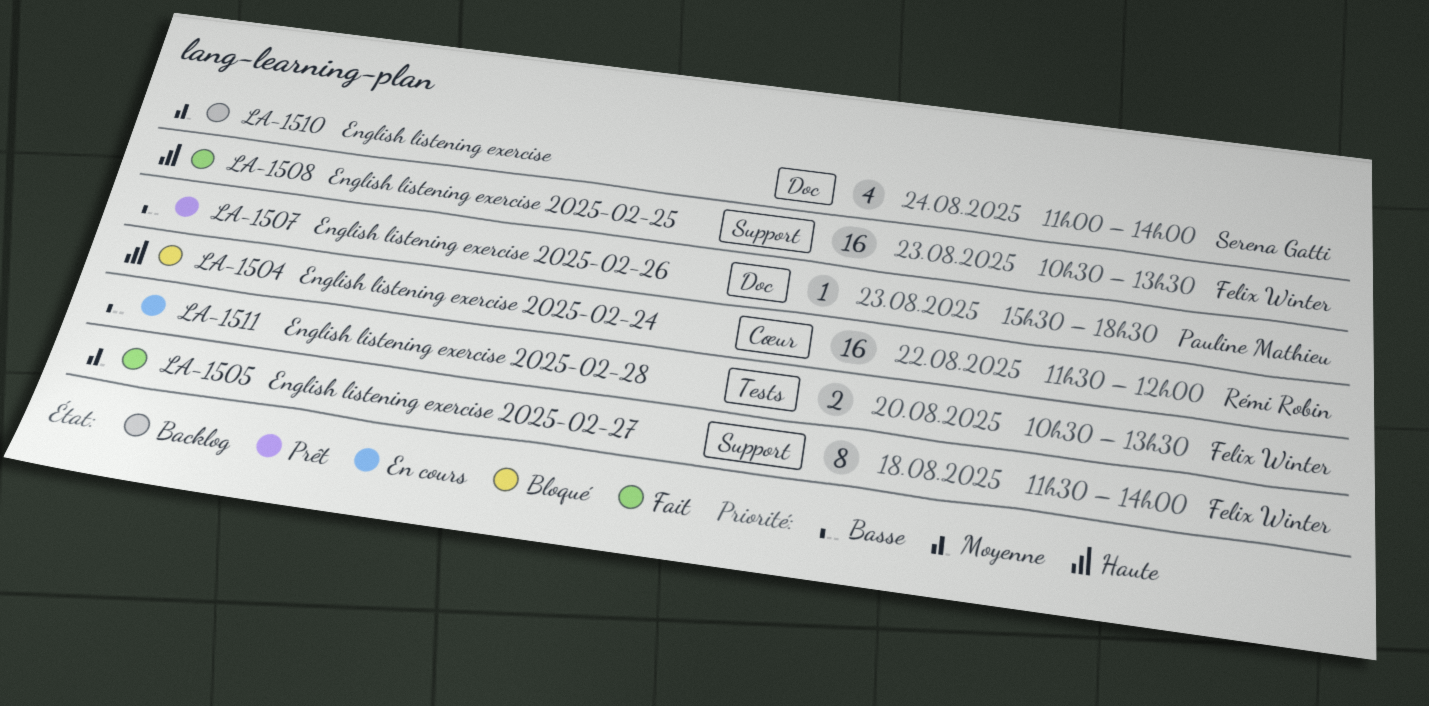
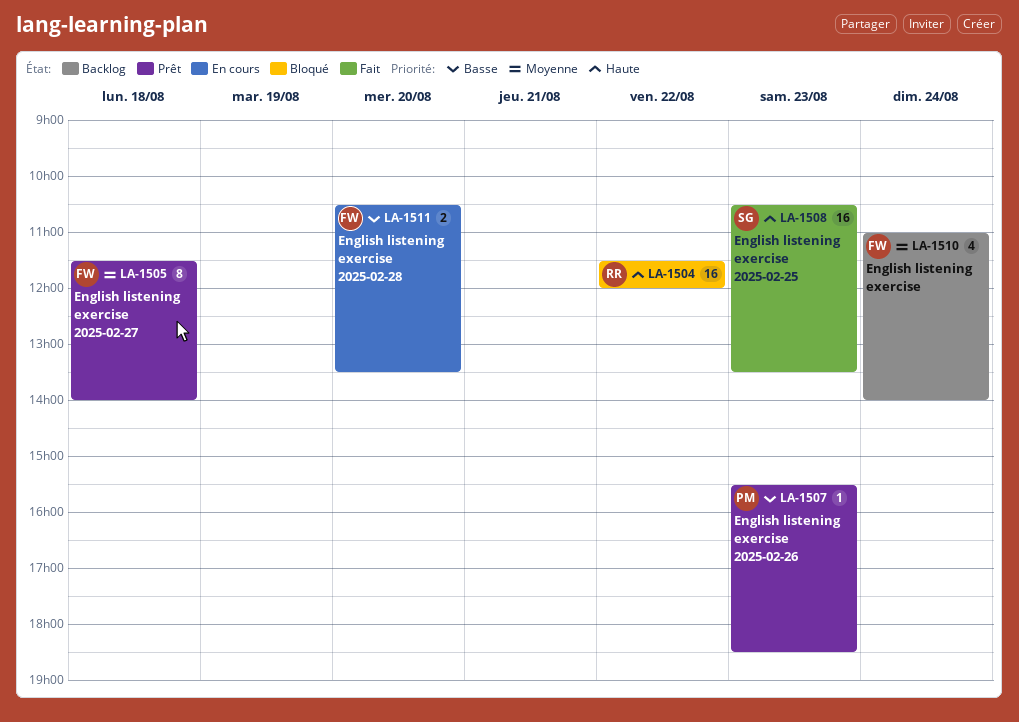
LA-1505, status: Fait -> Prêt
LA-1508, owner: Felix Winter -> Serena Gatti
LA-1510, owner: Serena Gatti -> Felix Winter

